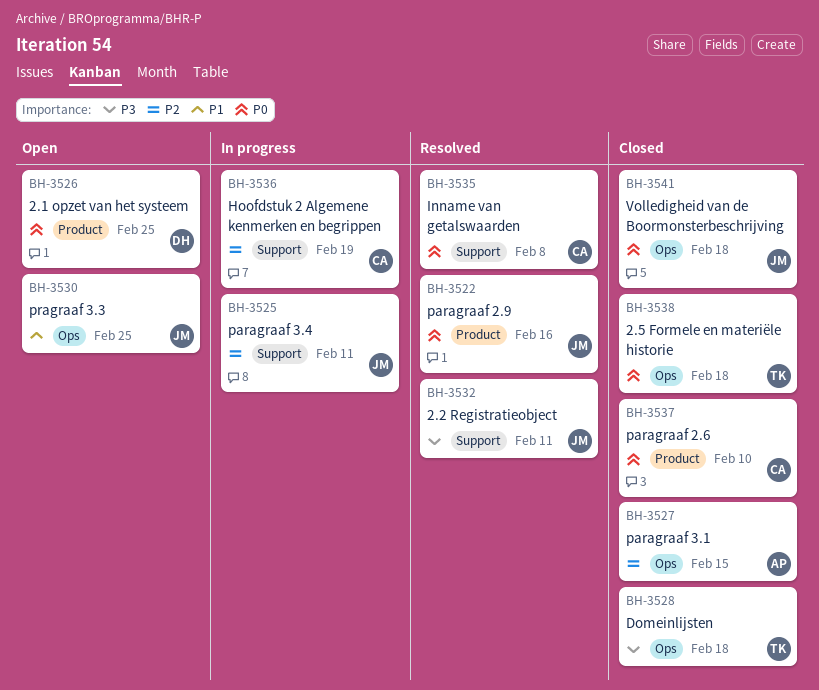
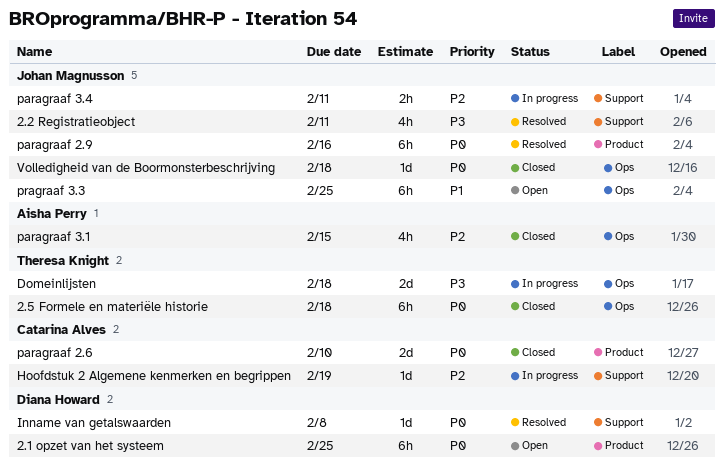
Domeinlijsten, status: Closed -> In progress
Inname van getalswaarden, owner: Catarina Alves -> Diana Howard

